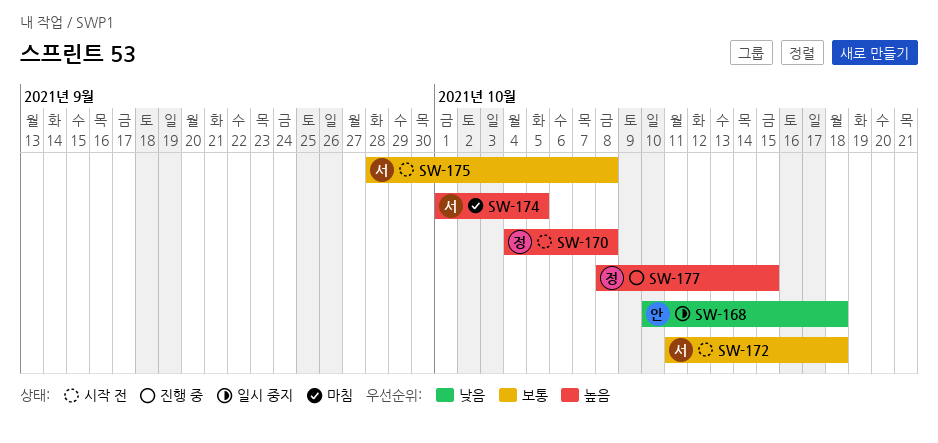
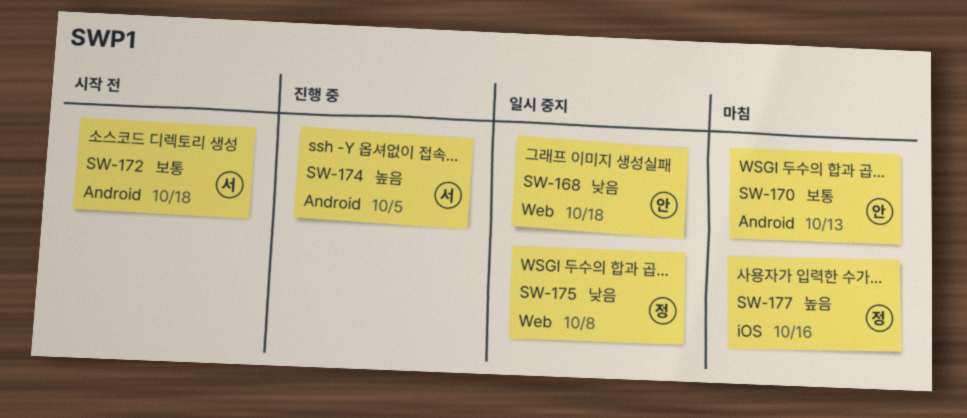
SW-170, status: 시작 전 -> 마침
SW-170, owner: 정 -> 안
SW-170, priority: 높음 -> 보통
SW-170, due: Oct 8 -> Oct 13
SW-174, status: 마침 -> 진행 중
SW-175, status: 시작 전 -> 일시 중지
SW-175, owner: 서 -> 정
SW-175, priority: 보통 -> 낮음
SW-177, status: 진행 중 -> 마침
SW-177, due: Oct 15 -> Oct 16

